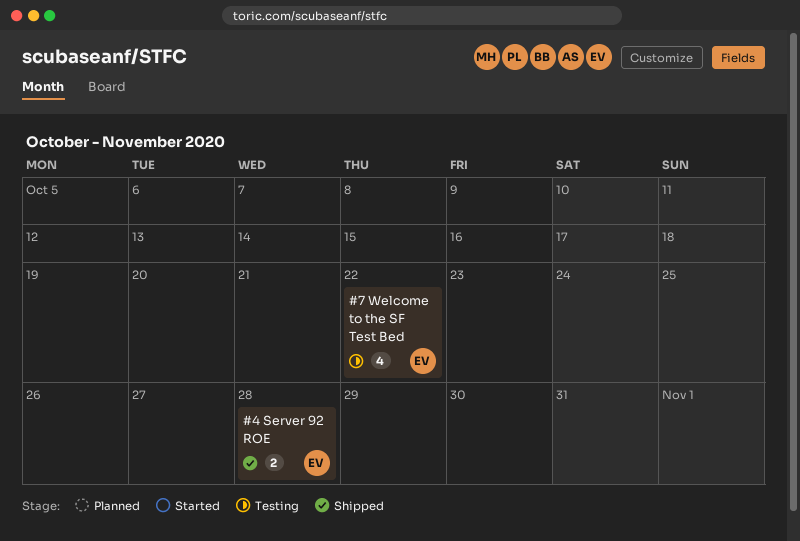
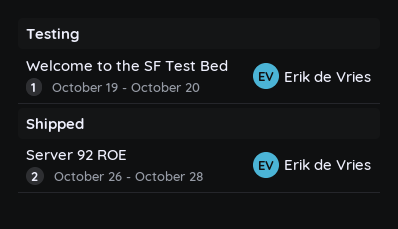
Welcome to the SF Test Bed, estimate: 4 -> 1
Welcome to the SF Test Bed, due: Oct 22 -> Oct 20

